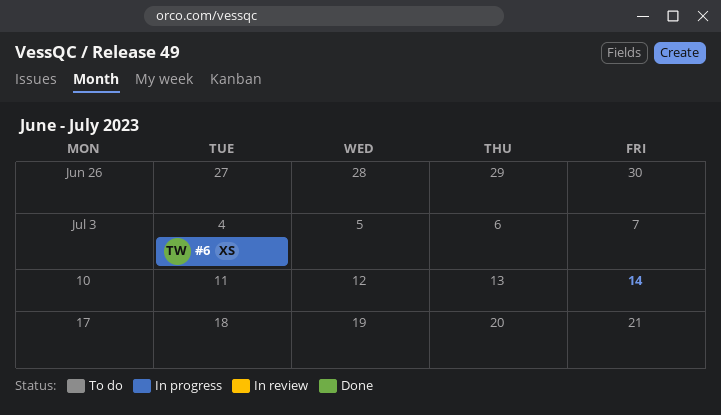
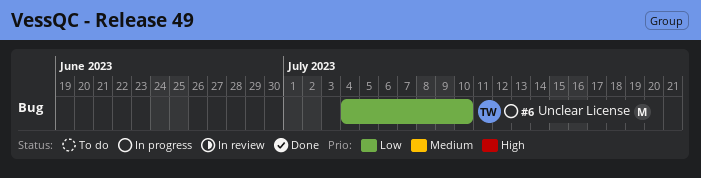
#6, estimate: XS -> M
#6, due: Jul 4 -> Jul 10

